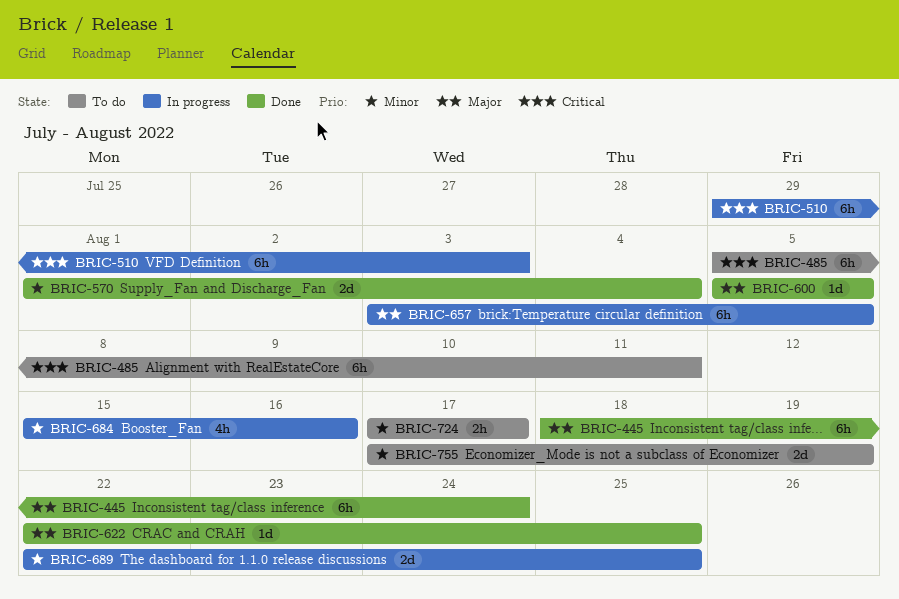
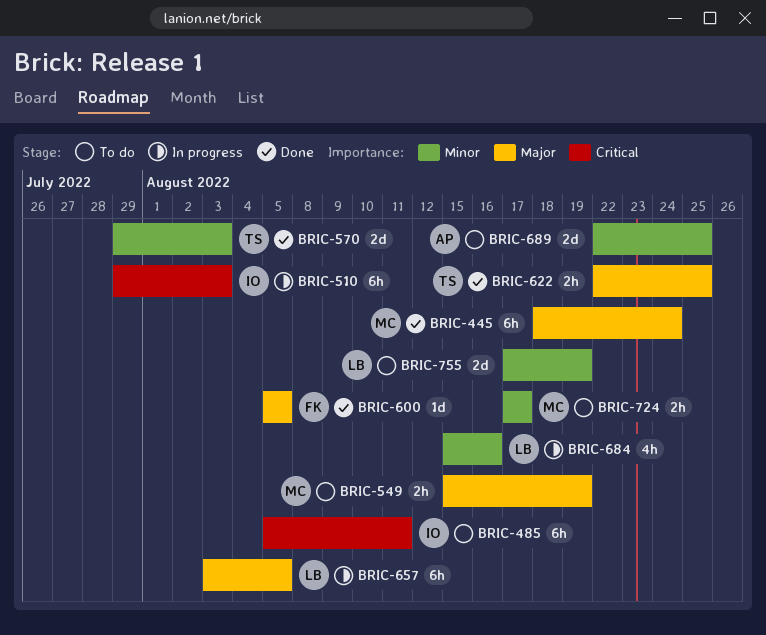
BRIC-549: none -> present
BRIC-570, start: Aug 1 -> Jul 29
BRIC-570, due: Aug 4 -> Aug 3
BRIC-622, estimate: 1d -> 2h
BRIC-689, status: In progress -> To do

